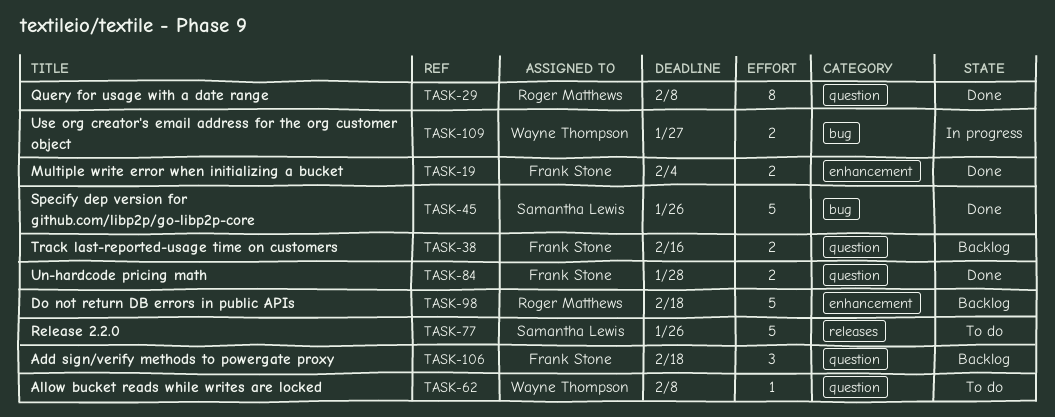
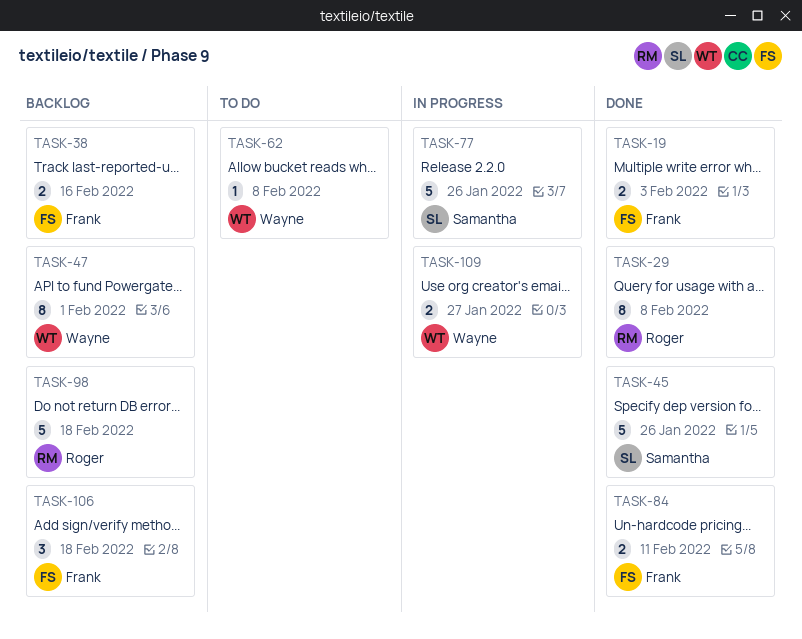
TASK-19, due: Feb 4 -> Feb 3
TASK-47: none -> present
TASK-77, status: To do -> In progress
TASK-84, due: Jan 28 -> Feb 11

